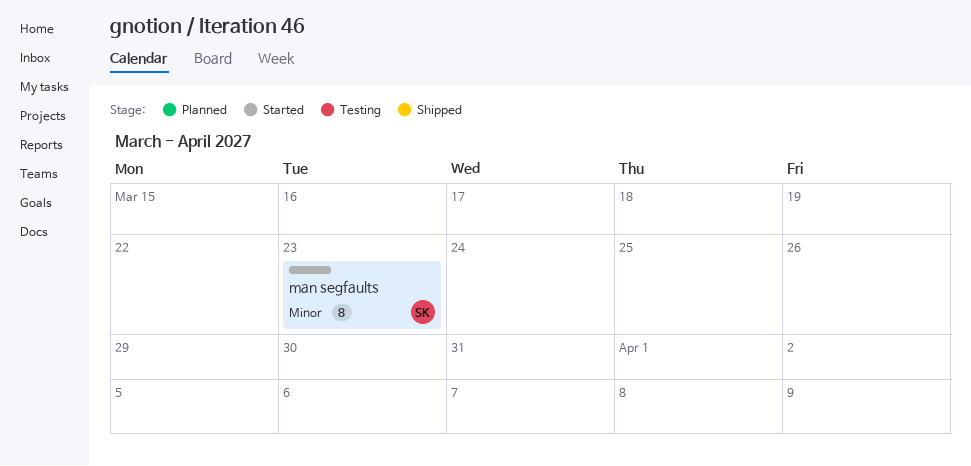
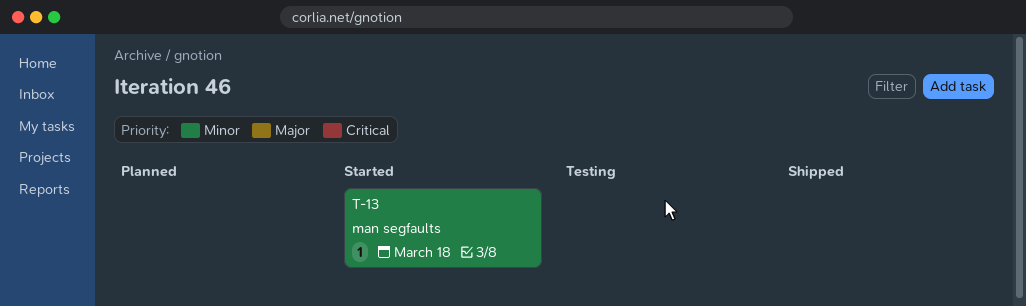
man segfaults, estimate: 8 -> 1
man segfaults, due: Mar 23 -> Mar 18

